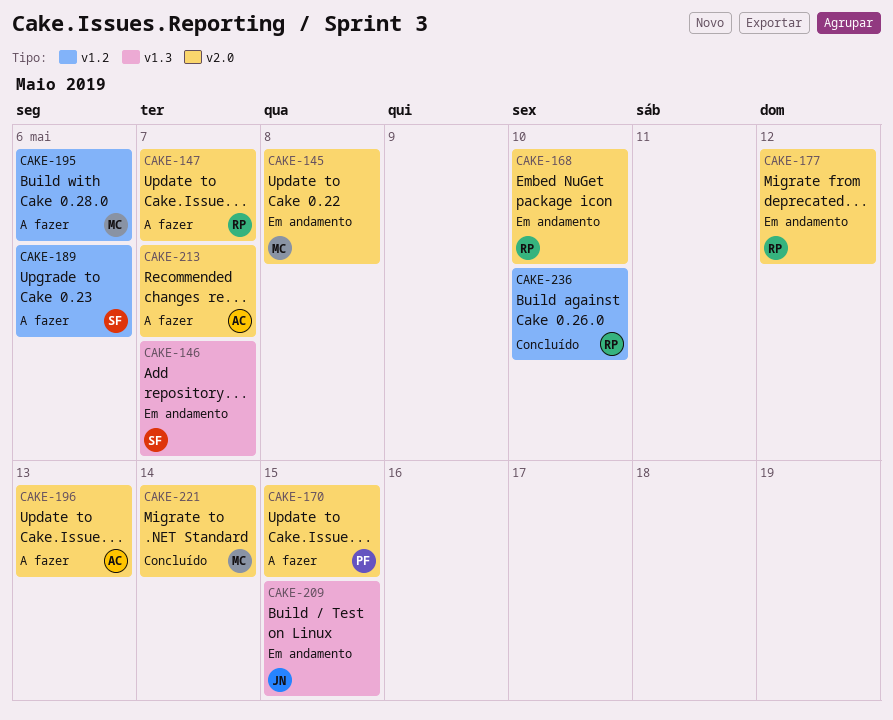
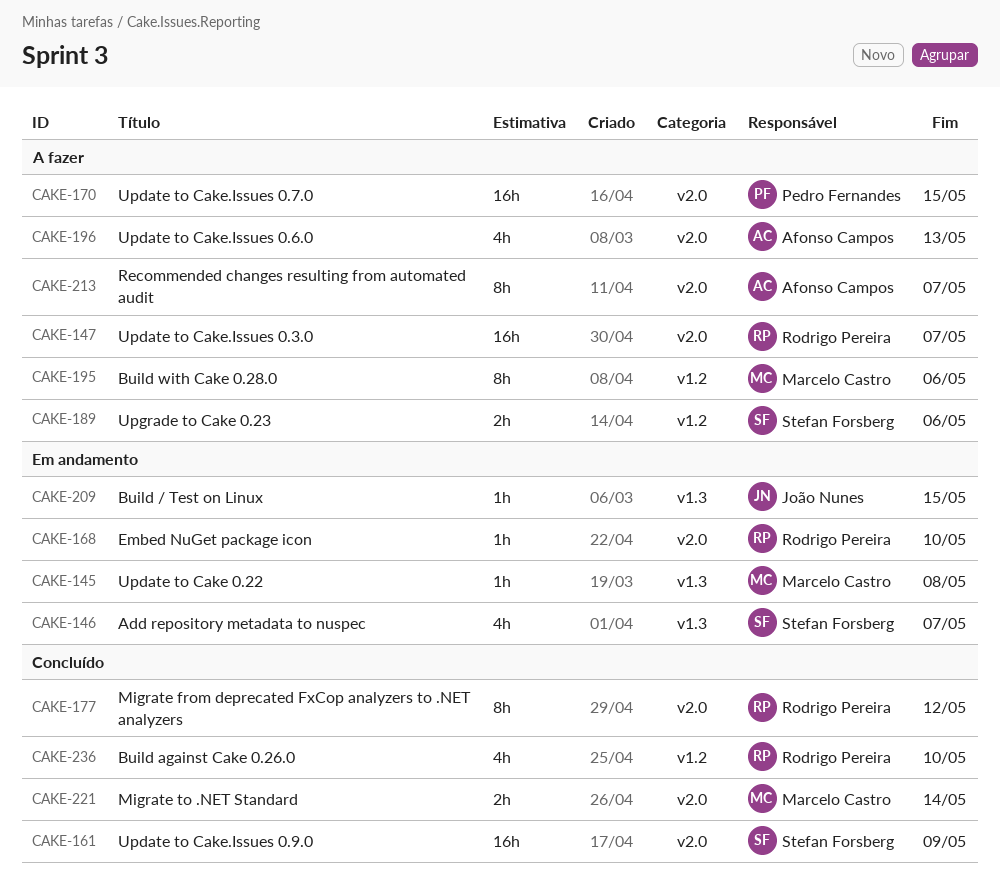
CAKE-145, label: v2.0 -> v1.3
CAKE-161: none -> present
CAKE-177, status: Em andamento -> Concluído

